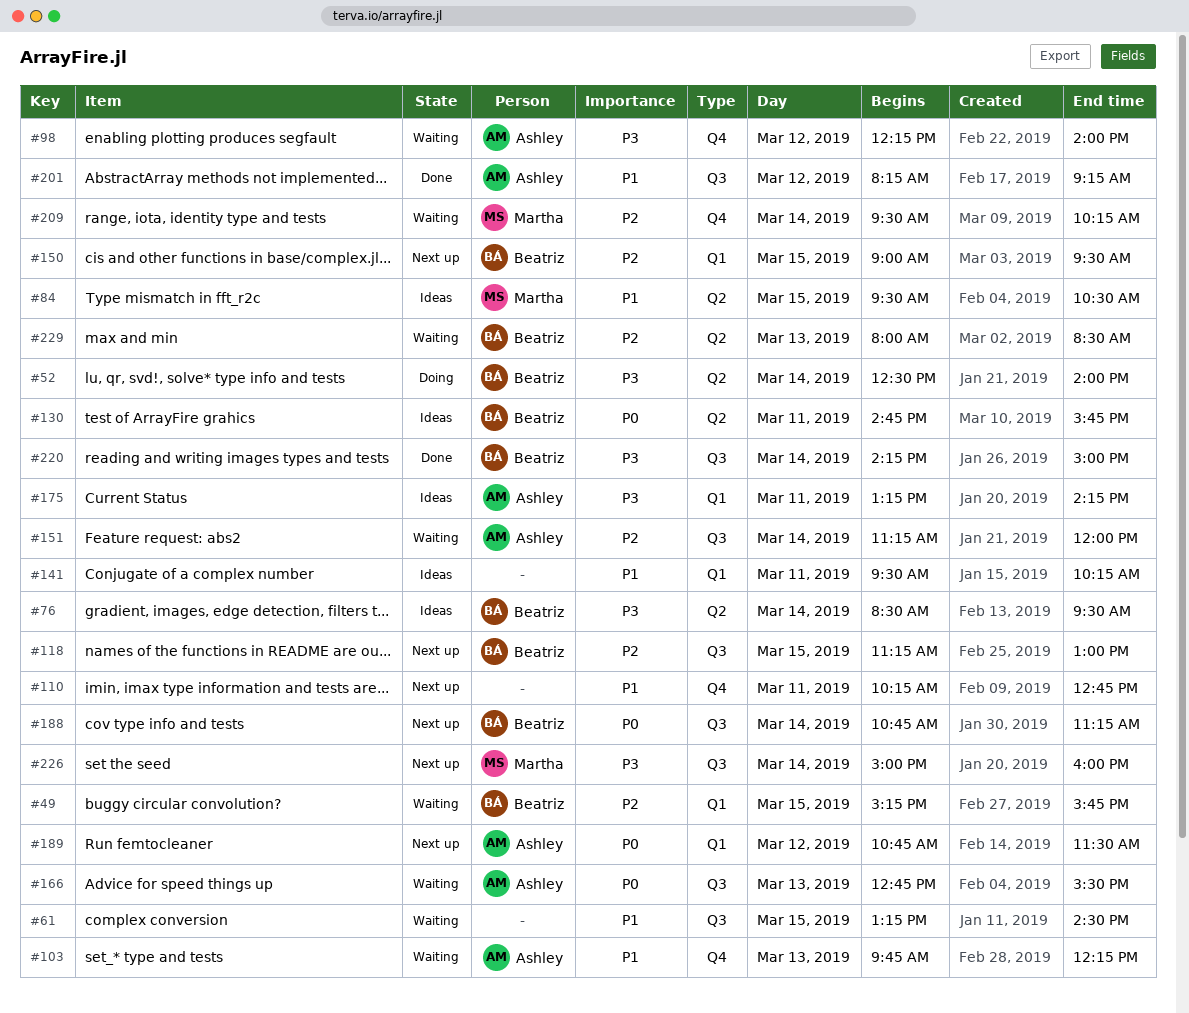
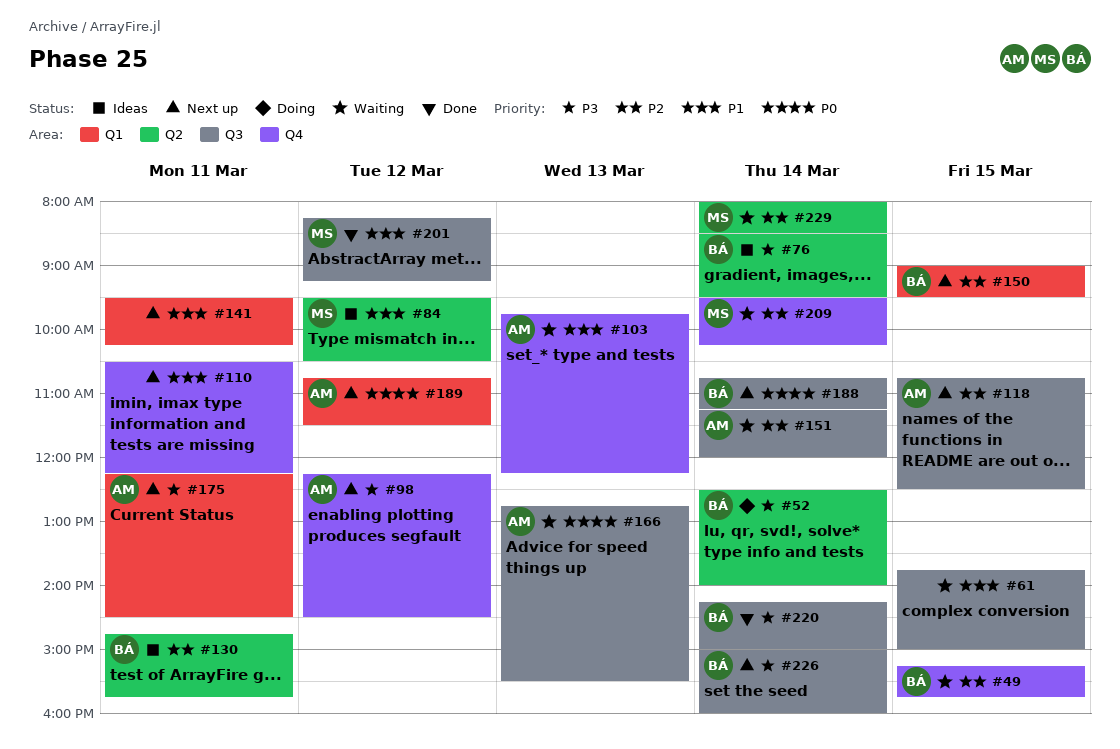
#49, label: Q1 -> Q4
#61, begins: 13:15 -> 13:45
#61, ends: 14:30 -> 15:00
#84, day: Mar 15 -> Mar 12
#98, status: Waiting -> Next up
#98, ends: 14:00 -> 14:30
#110, begins: 10:15 -> 10:30
#110, ends: 12:45 -> 12:15
#118, owner: Beatriz -> Ashley
#118, begins: 11:15 -> 10:45
#118, ends: 13:00 -> 12:30
#130, priority: P0 -> P2
#141, status: Ideas -> Next up
#175, status: Ideas -> Next up
#175, begins: 13:15 -> 12:15
#175, ends: 14:15 -> 14:30
#201, owner: Ashley -> Martha
#226, owner: Martha -> Beatriz
#229, owner: Beatriz -> Martha
#229, day: Mar 13 -> Mar 14

